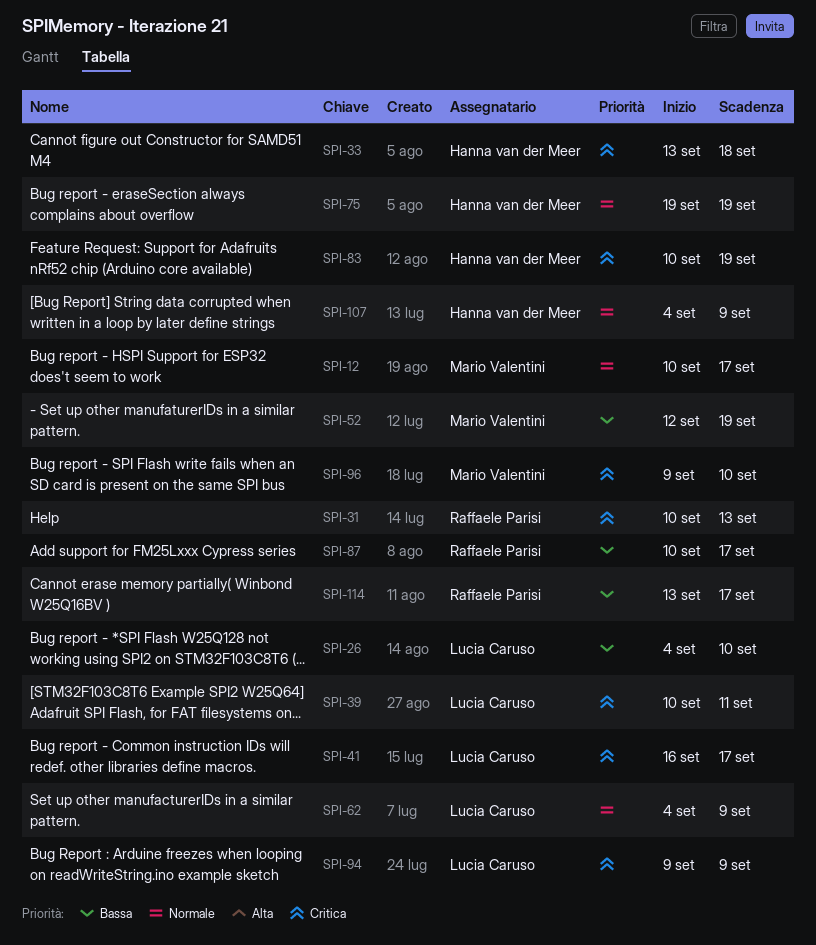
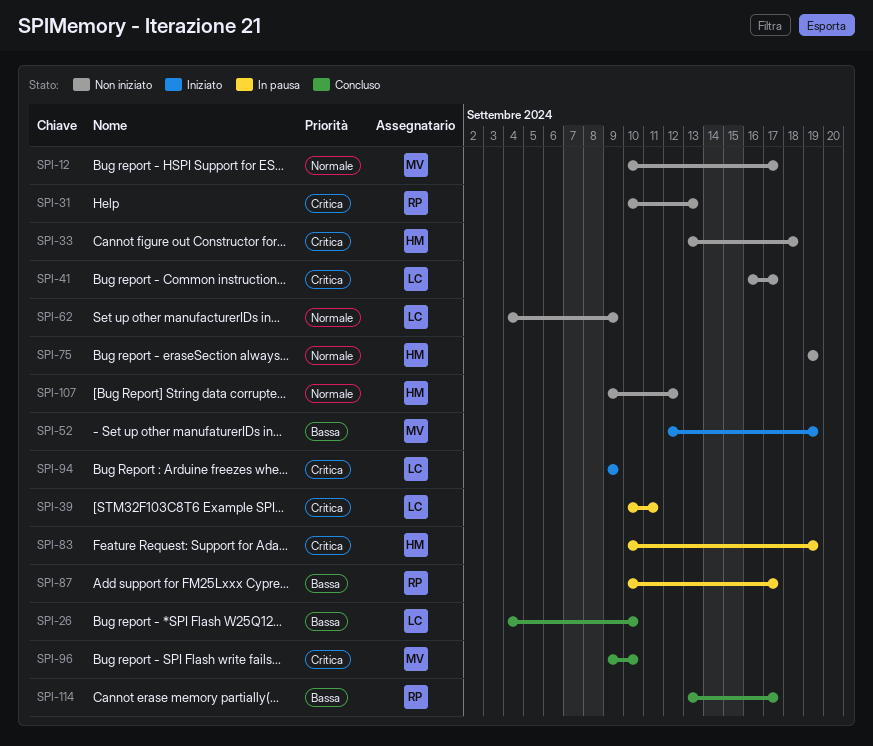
SPI-107, start: Sep 4 -> Sep 9
SPI-107, due: Sep 9 -> Sep 12

